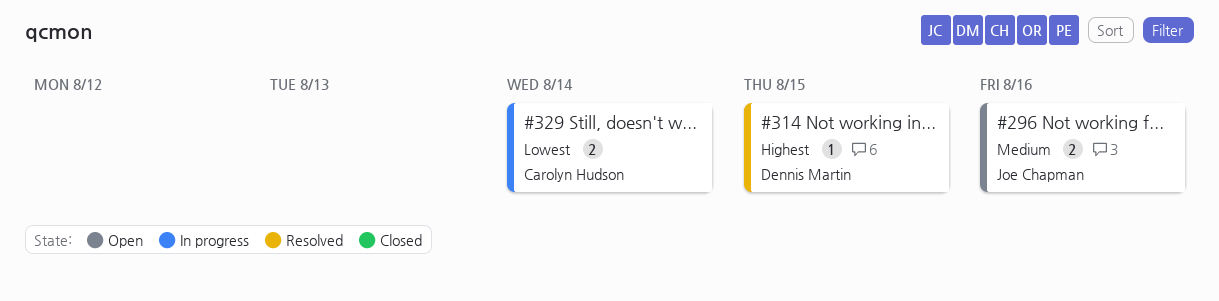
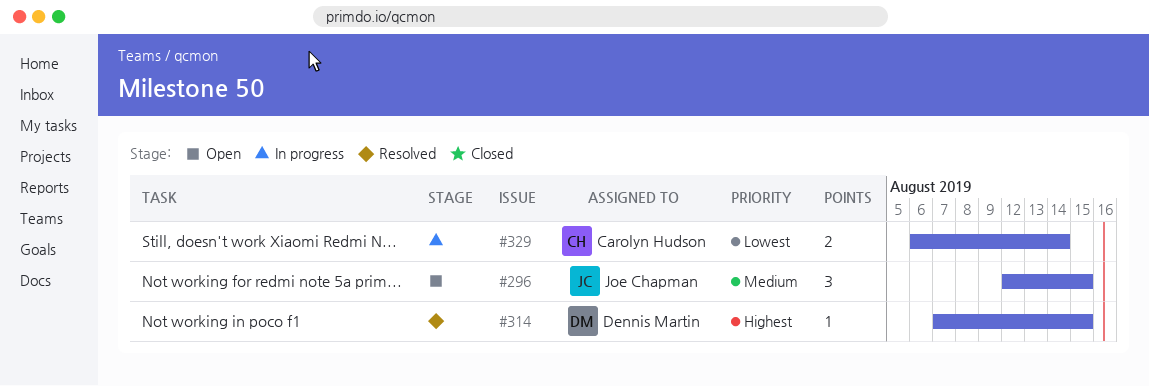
#296, estimate: 2 -> 3
#296, due: Aug 16 -> Aug 15

